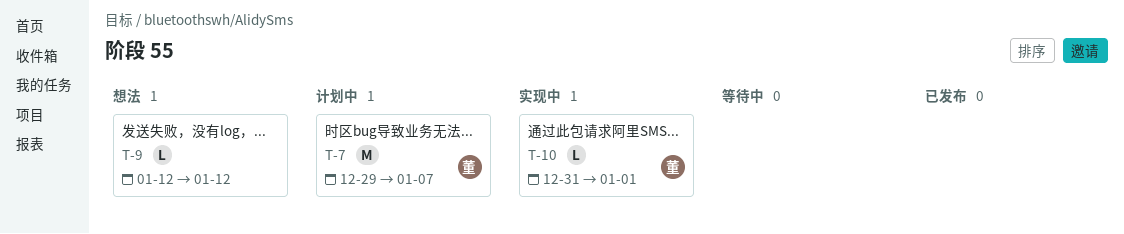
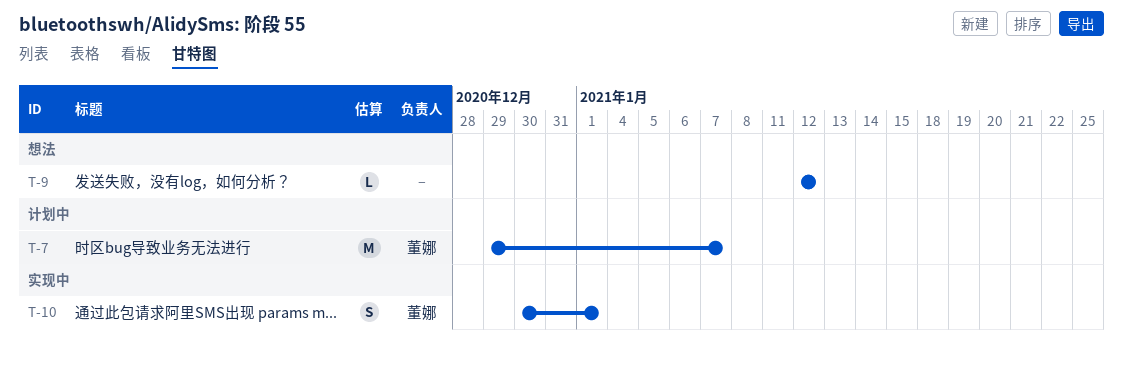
T-10, estimate: L -> S
T-10, start: Dec 31 -> Dec 30

